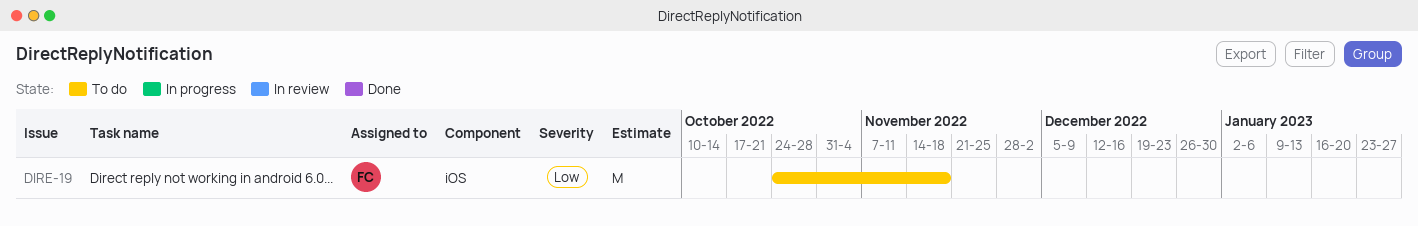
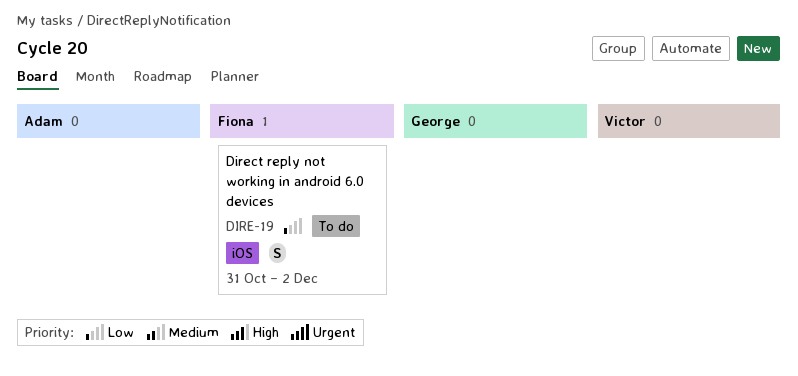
DIRE-19, estimate: M -> S
DIRE-19, start: Oct 24 -> Oct 31
DIRE-19, due: Nov 18 -> Dec 2

